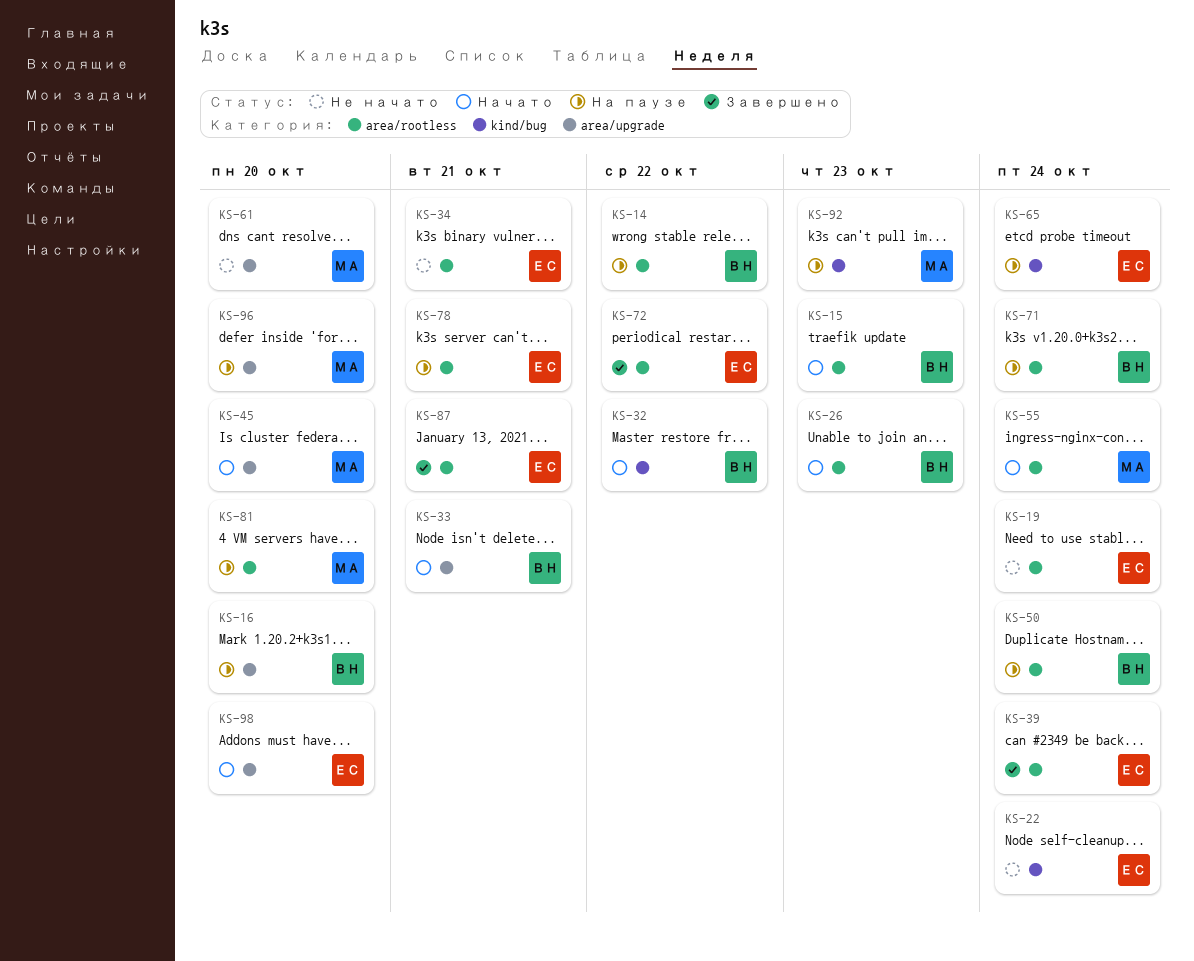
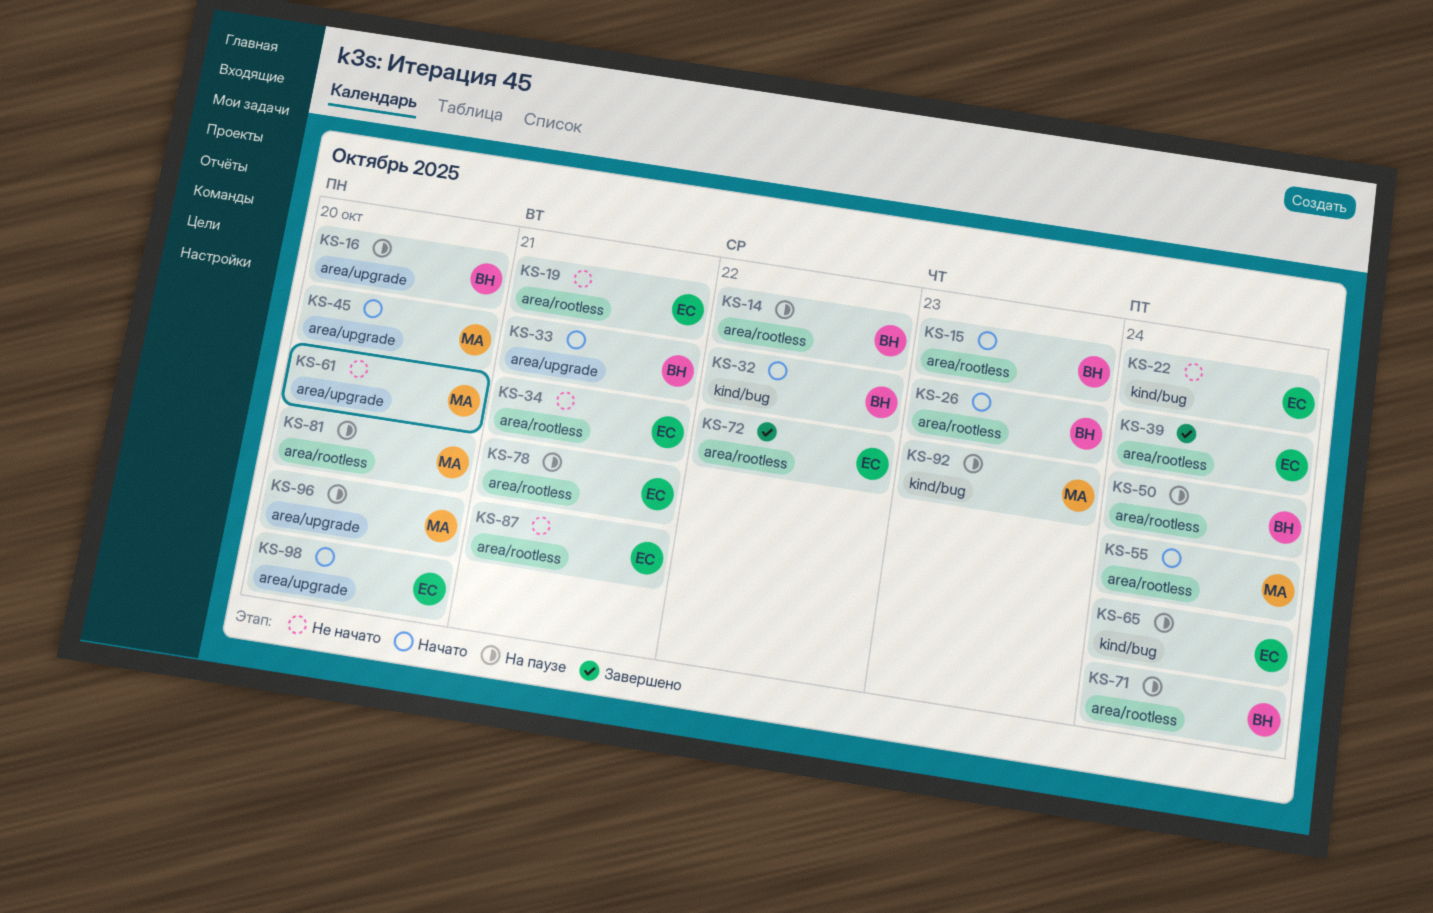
KS-19, due: Oct 24 -> Oct 21
KS-87, status: Завершено -> Не начато

